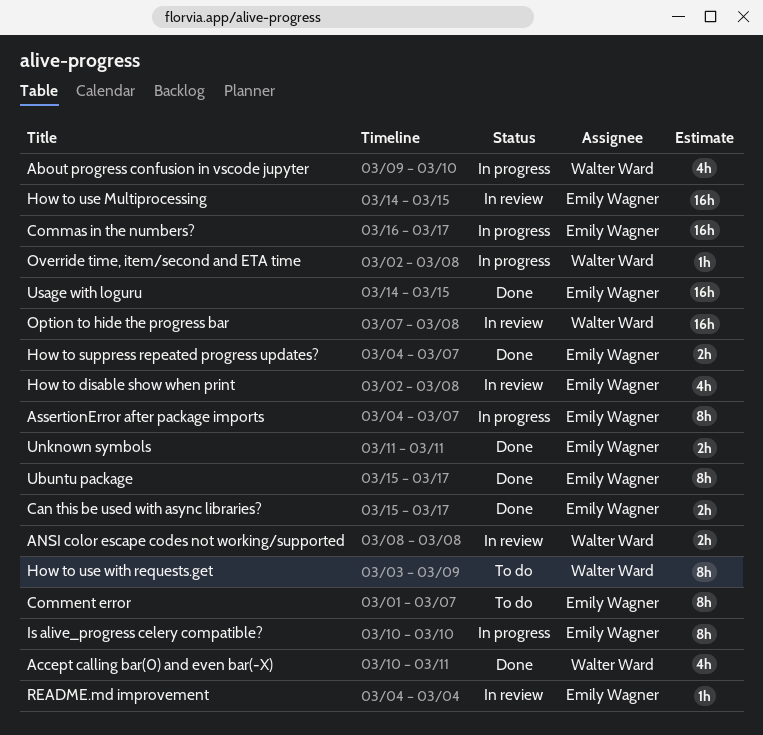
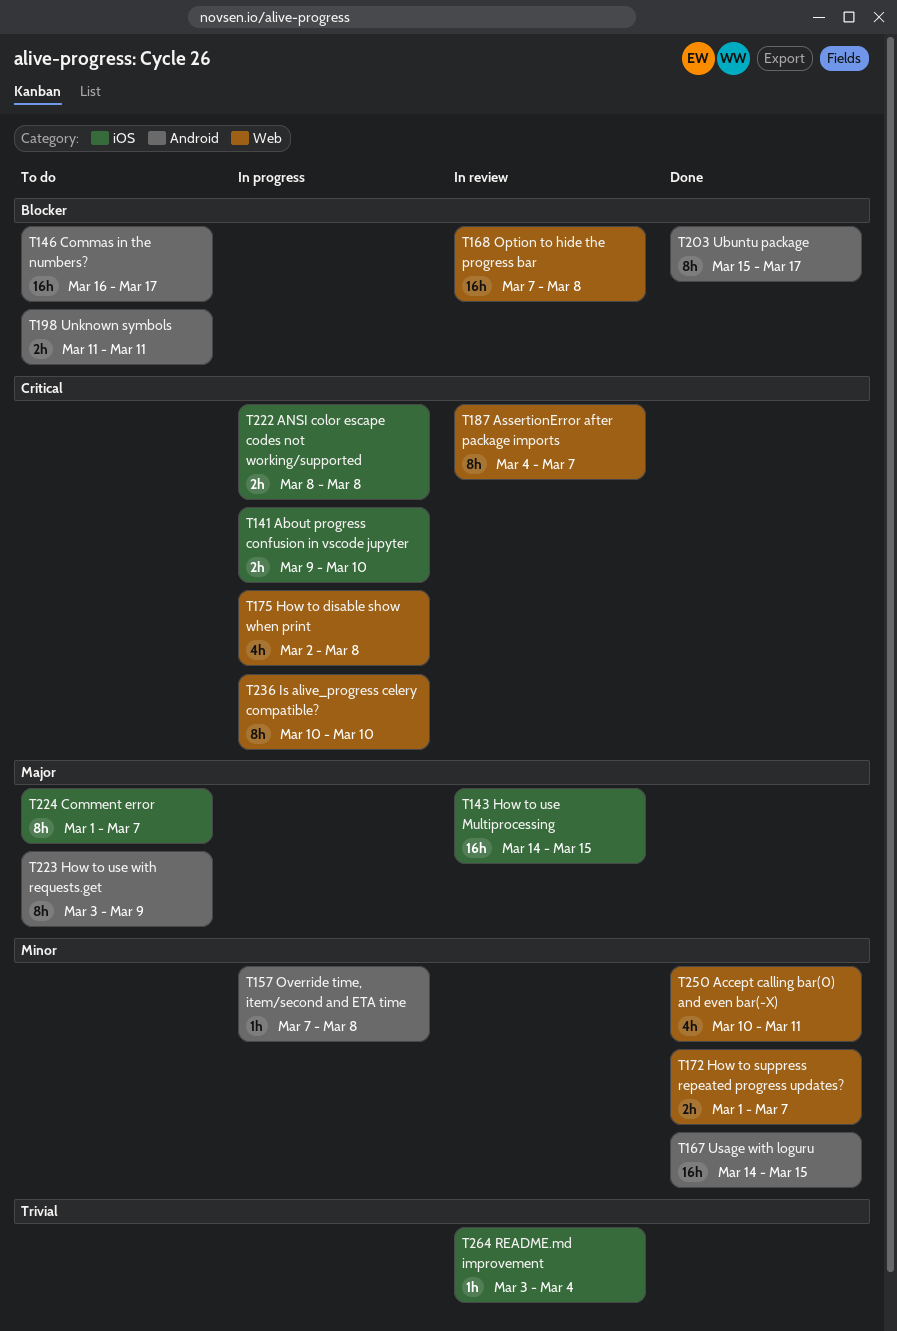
About progress confusion in vscode jupyter, estimate: 4h -> 2h
ANSI color escape codes not working/supported, status: In review -> In progress
AssertionError after package imports, status: In progress -> In review
Can this be used with async libraries?: present -> none
Commas in the numbers?, status: In progress -> To do
How to disable show when print, status: In review -> In progress
How to suppress repeated progress updates?, start: Mar 4 -> Mar 1
Override time, item/second and ETA time, start: Mar 2 -> Mar 7
README.md improvement, start: Mar 4 -> Mar 3
Unknown symbols, status: Done -> To do

